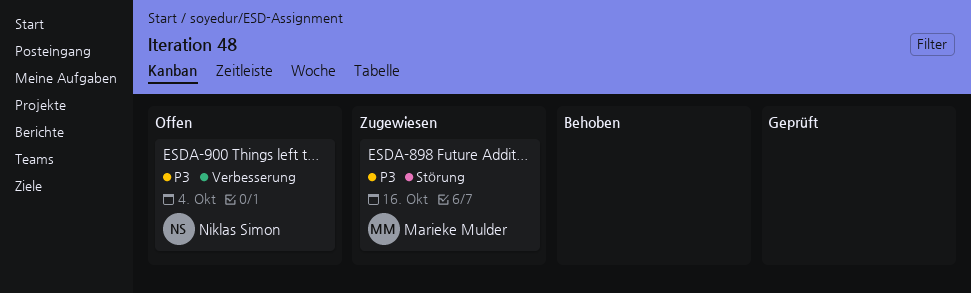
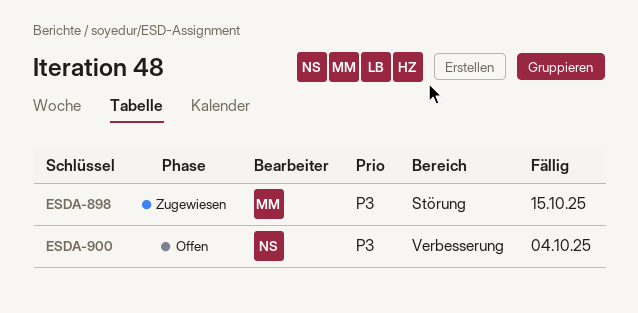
ESDA-898, due: Oct 16 -> Oct 15

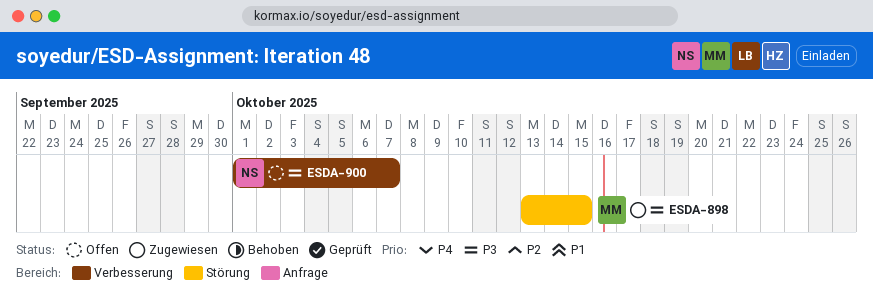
ESDA-900, due: Oct 4 -> Oct 7

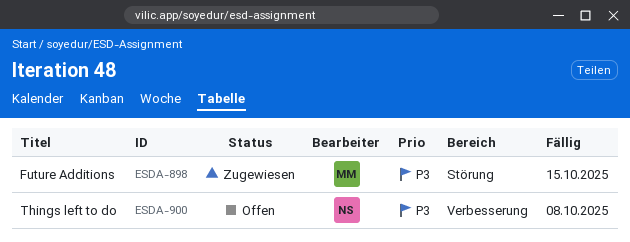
ESDA-900, due: Oct 7 -> Oct 8

